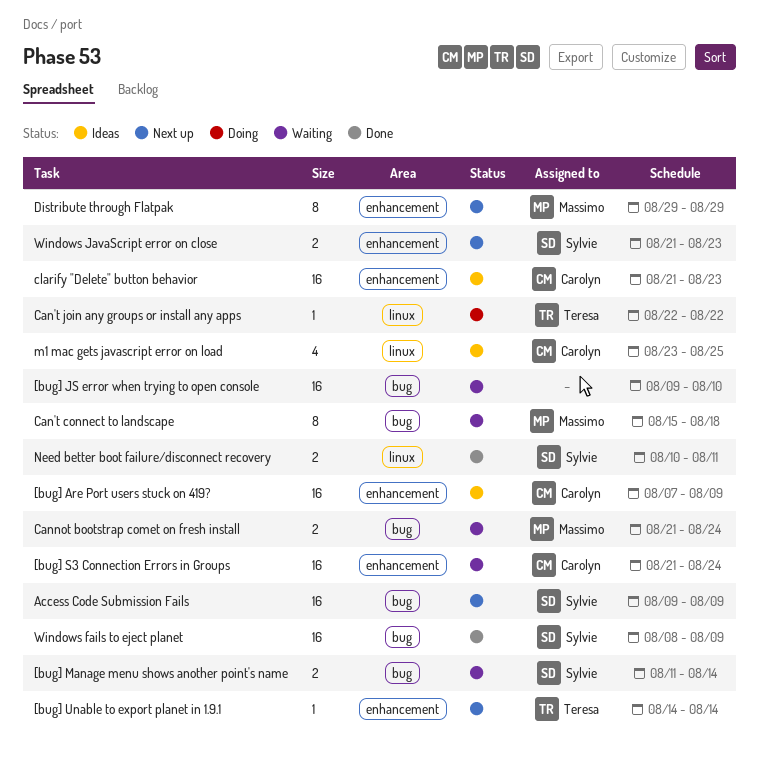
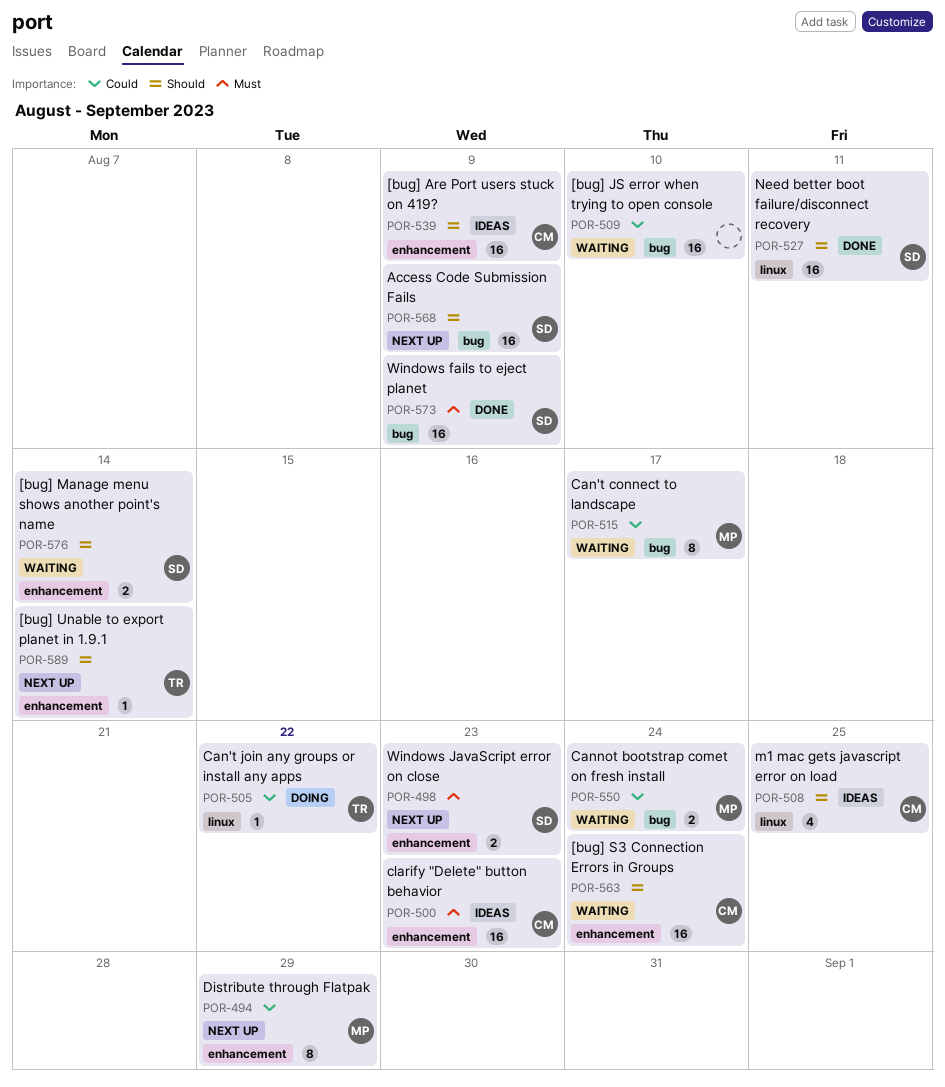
[bug] Manage menu shows another point's name, label: bug -> enhancement
Can't connect to landscape, due: Aug 18 -> Aug 17
Need better boot failure/disconnect recovery, estimate: 2 -> 16

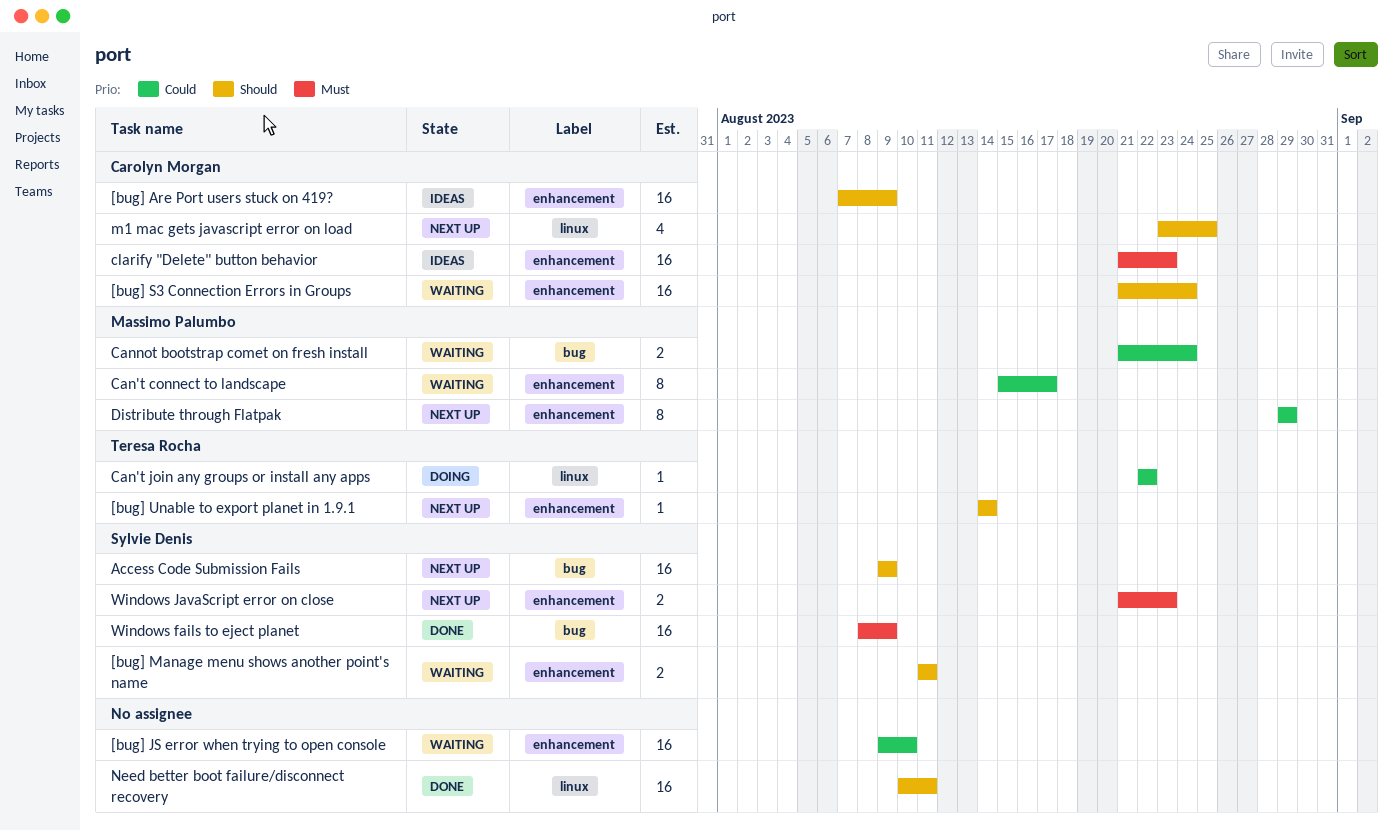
[bug] JS error when trying to open console, label: bug -> enhancement
[bug] Manage menu shows another point's name, due: Aug 14 -> Aug 11
Can't connect to landscape, label: bug -> enhancement
m1 mac gets javascript error on load, status: Ideas -> Next up
Need better boot failure/disconnect recovery, owner: Sylvie Denis -> none

